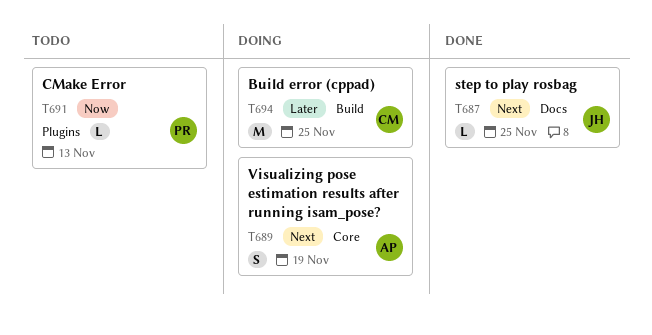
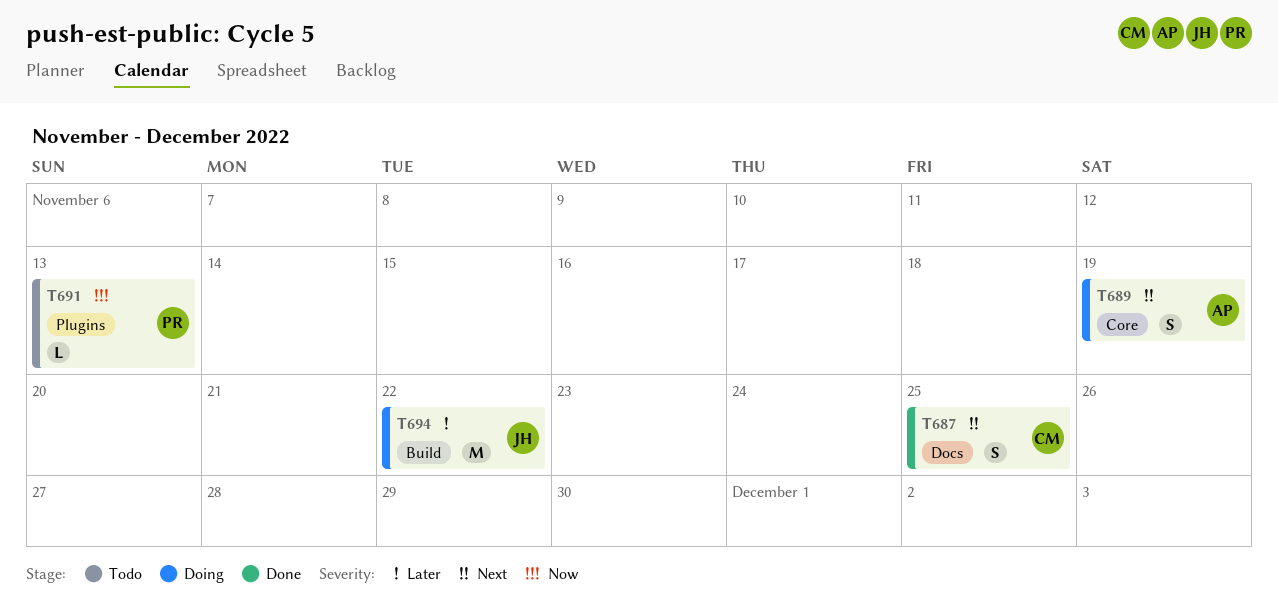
T687, owner: JH -> CM
T687, estimate: L -> S
T694, owner: CM -> JH
T694, due: Nov 25 -> Nov 22

